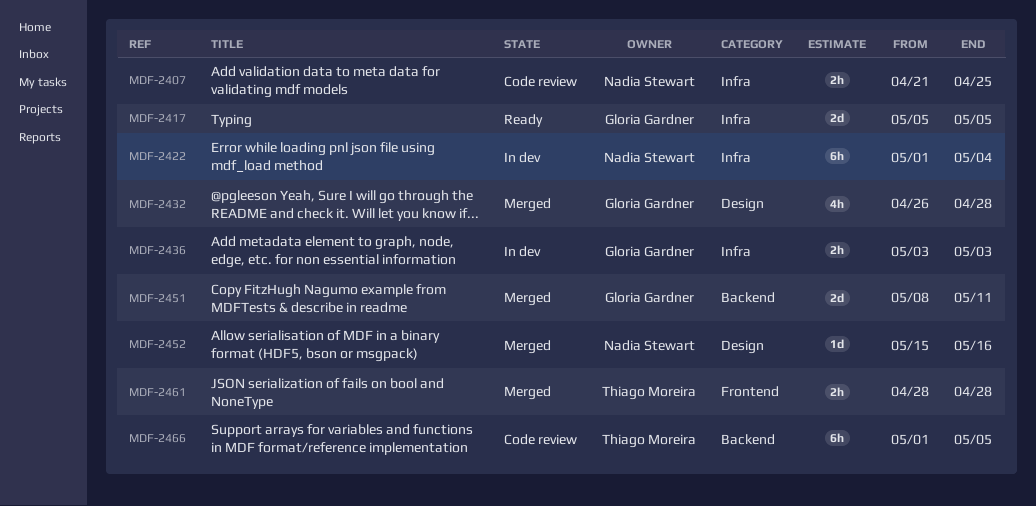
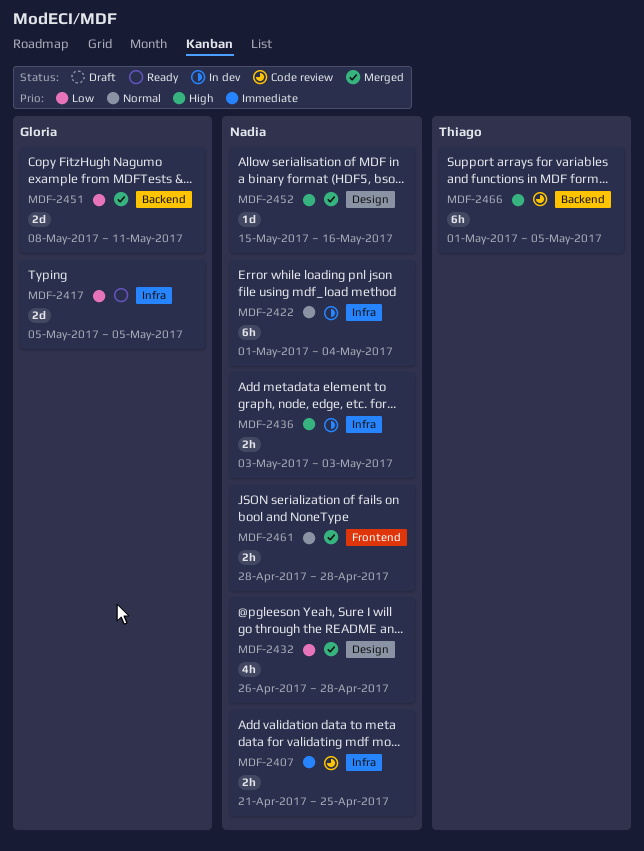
MDF-2432, owner: Gloria Gardner -> Nadia Stewart
MDF-2436, owner: Gloria Gardner -> Nadia Stewart
MDF-2461, owner: Thiago Moreira -> Nadia Stewart

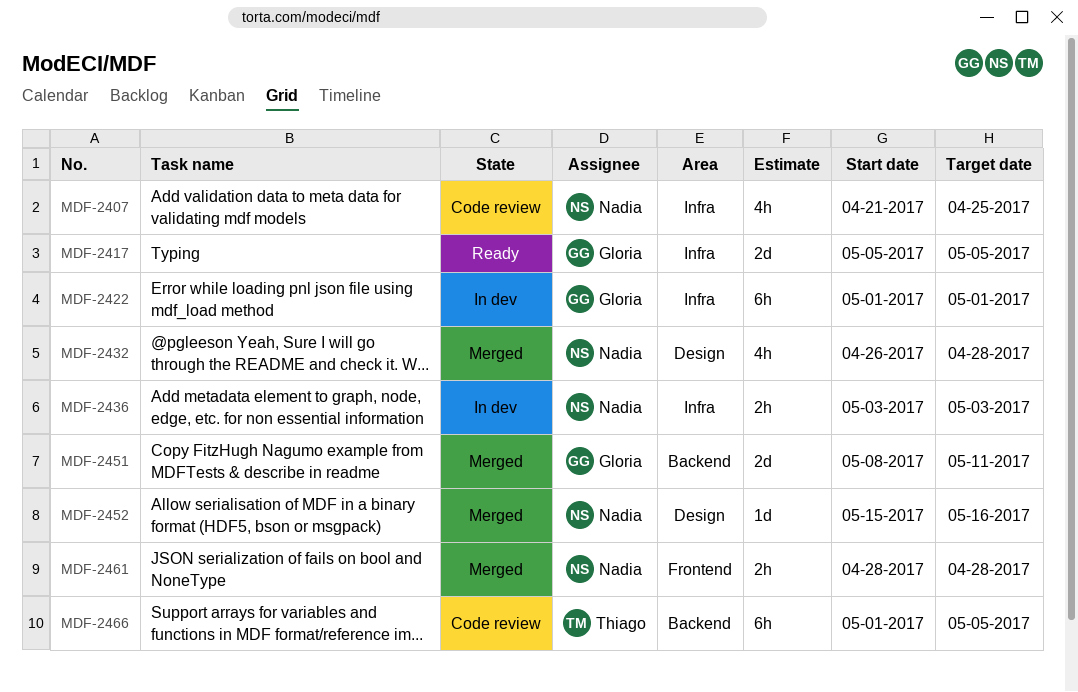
MDF-2407, estimate: 2h -> 4h
MDF-2422, owner: Nadia -> Gloria
MDF-2422, due: May 4 -> May 1

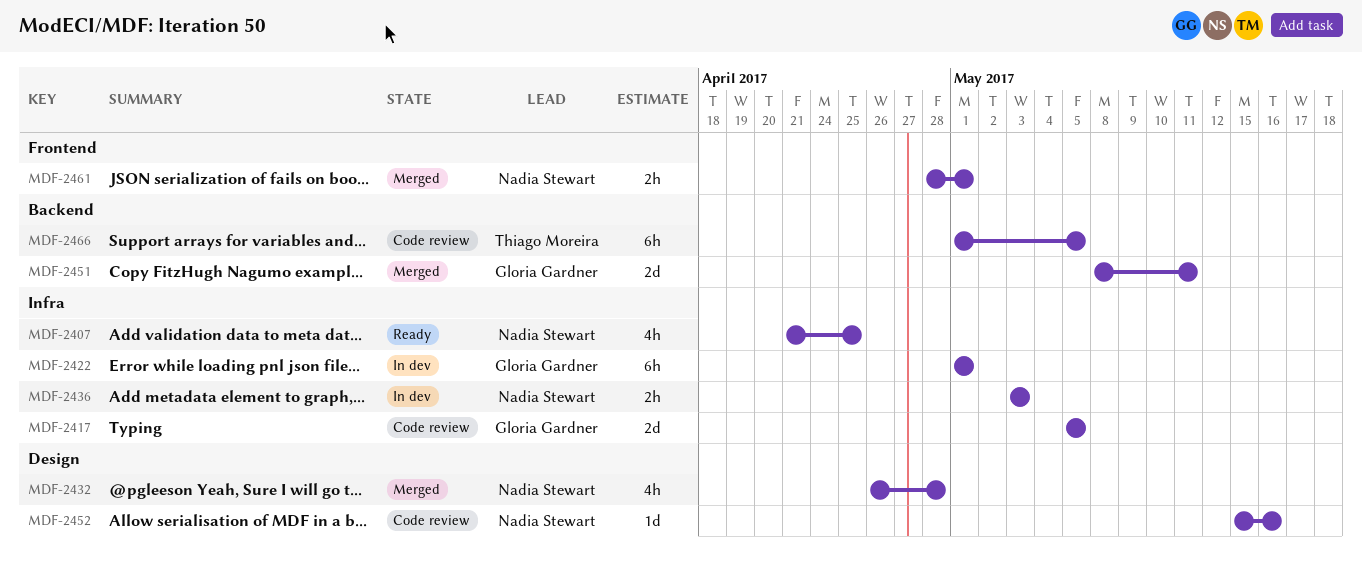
MDF-2407, status: Code review -> Ready
MDF-2417, status: Ready -> Code review
MDF-2452, status: Merged -> Code review
MDF-2461, due: Apr 28 -> May 1

